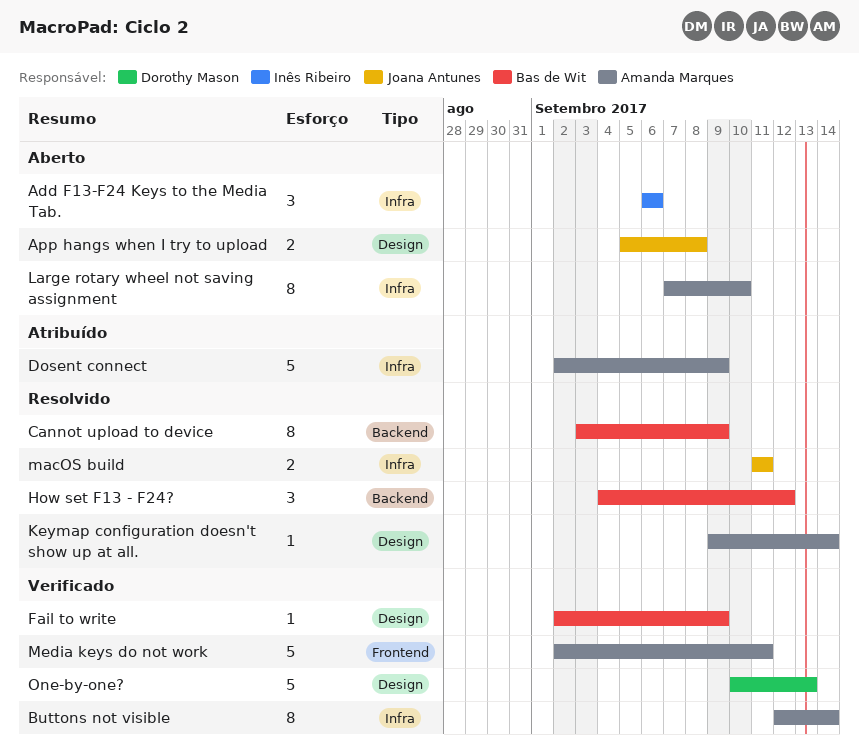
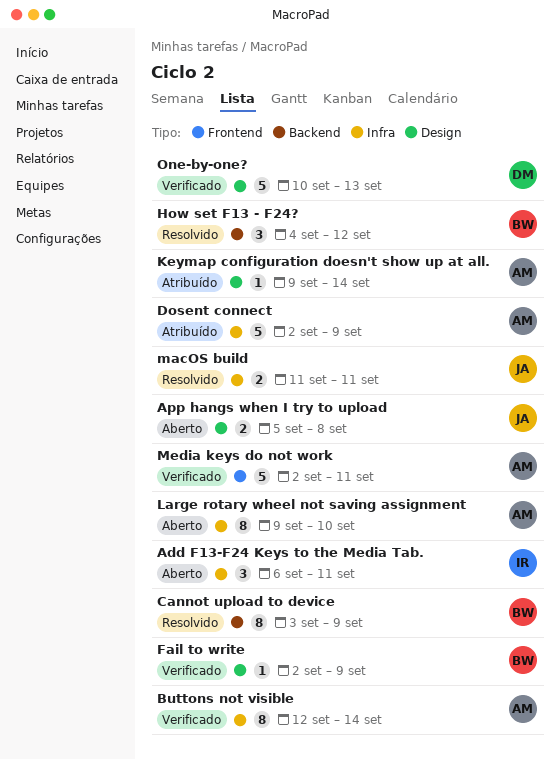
Add F13-F24 Keys to the Media Tab., due: Sep 6 -> Sep 11
Keymap configuration doesn't show up at all., status: Resolvido -> Atribuído
Large rotary wheel not saving assignment, start: Sep 7 -> Sep 9

